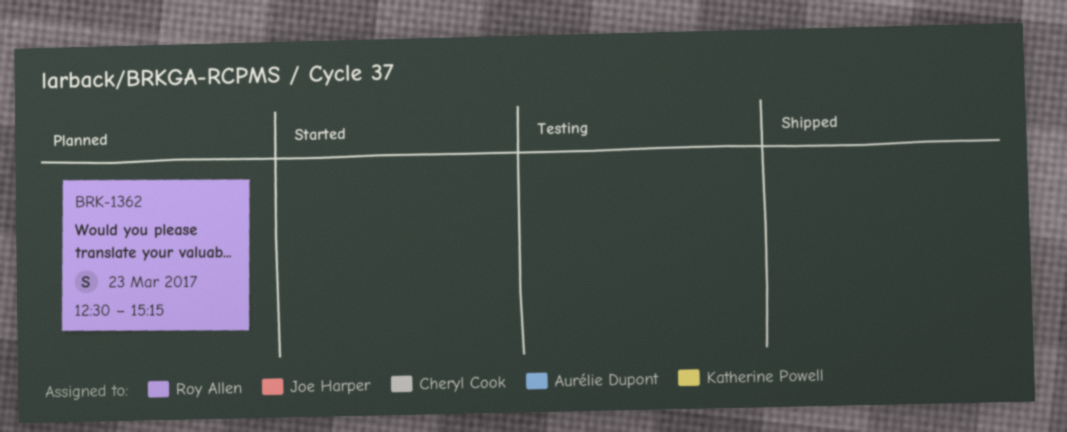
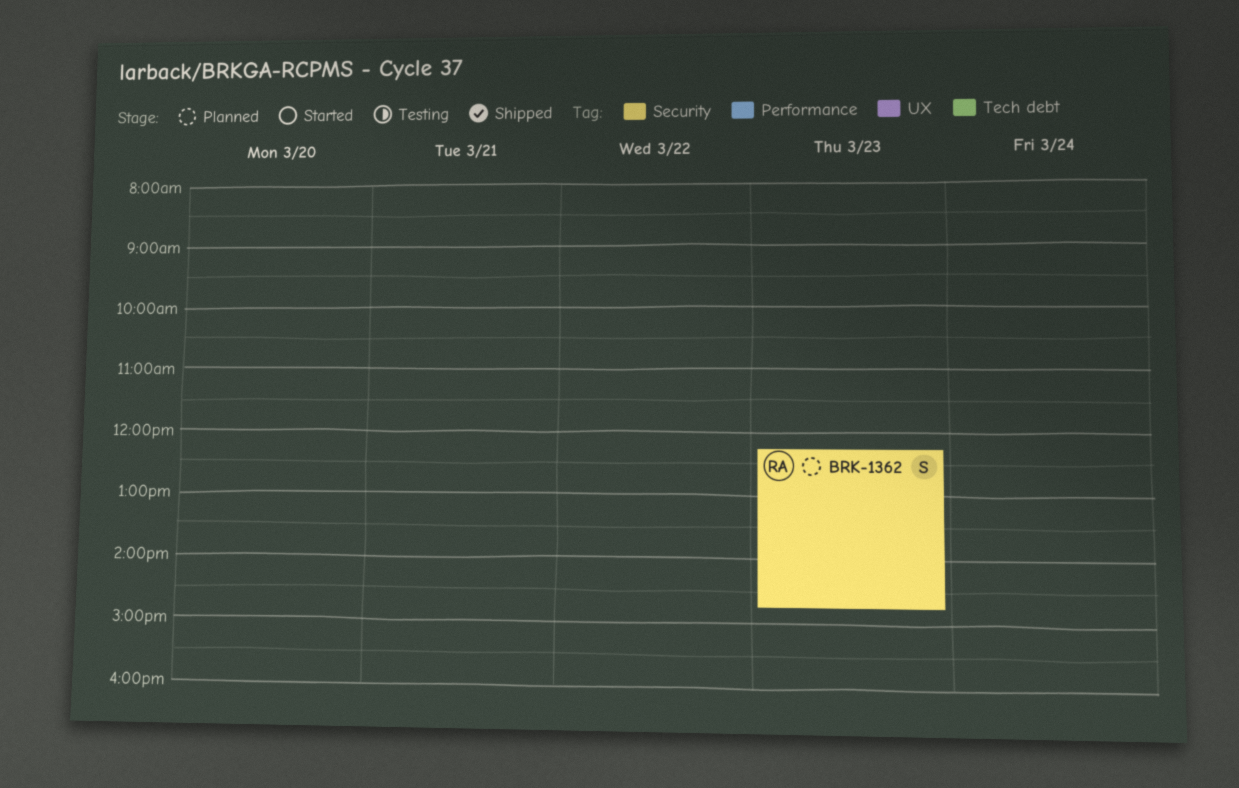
BRK-1362, begins: 12:30 -> 12:15
BRK-1362, ends: 15:15 -> 14:45

